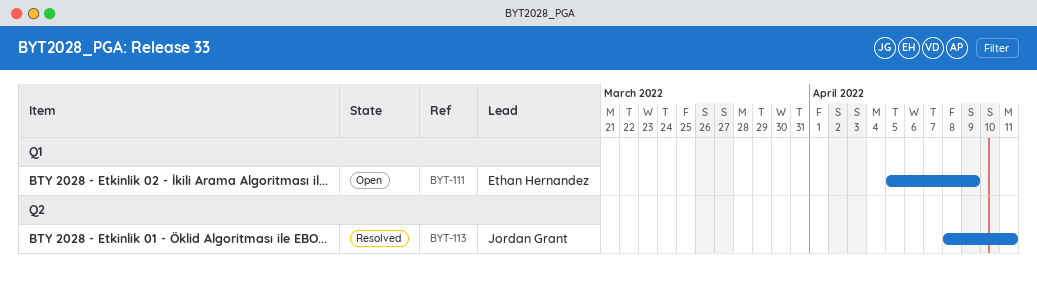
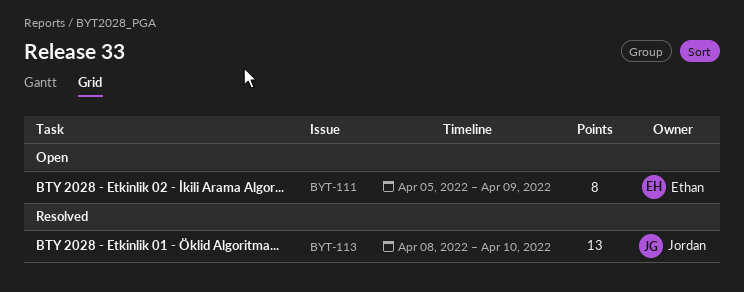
BYT-113, due: Apr 11 -> Apr 10

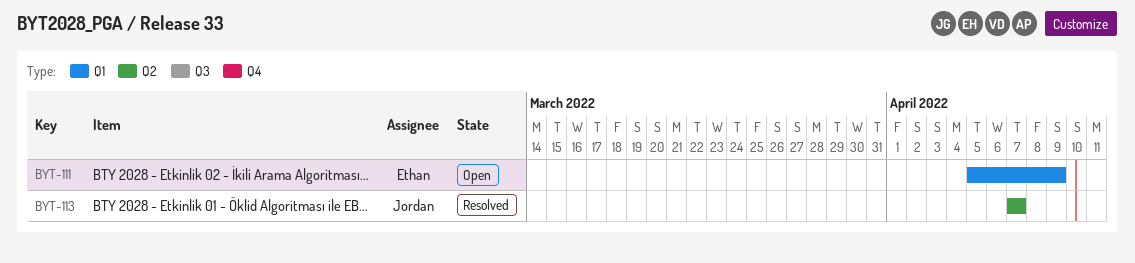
BYT-113, start: Apr 8 -> Apr 7
BYT-113, due: Apr 10 -> Apr 7

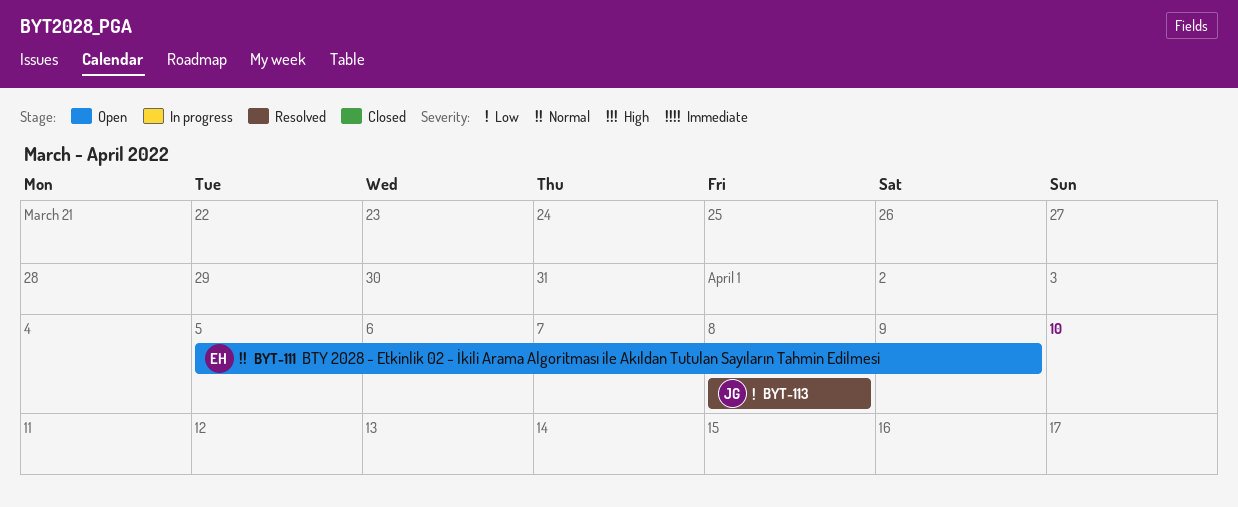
BYT-113, start: Apr 7 -> Apr 8
BYT-113, due: Apr 7 -> Apr 8

